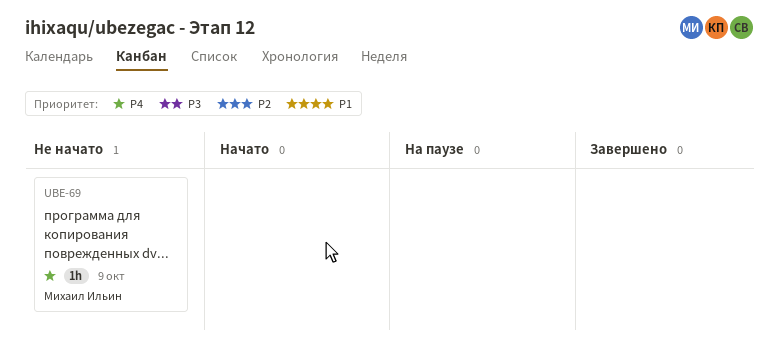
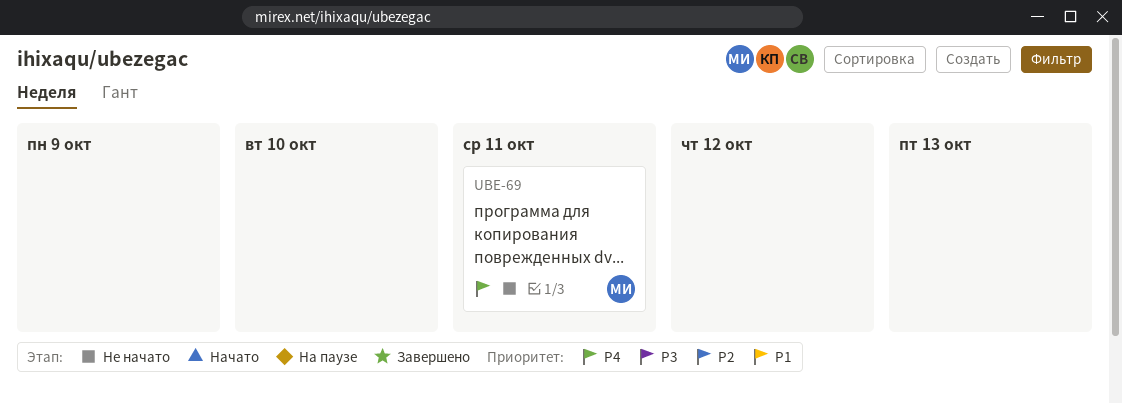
UBE-69, due: Oct 9 -> Oct 11

